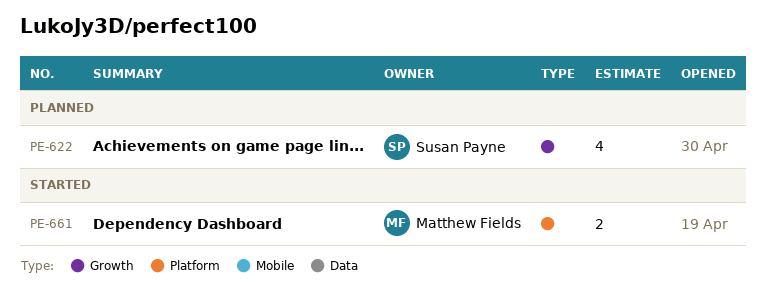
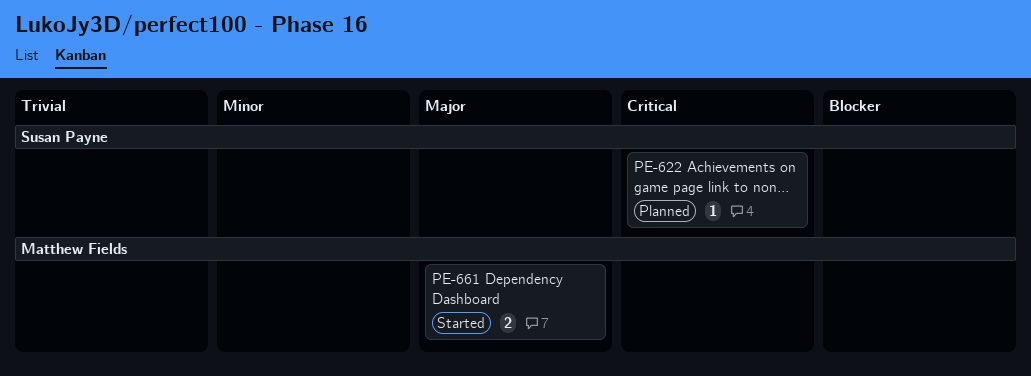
PE-622, estimate: 4 -> 1

